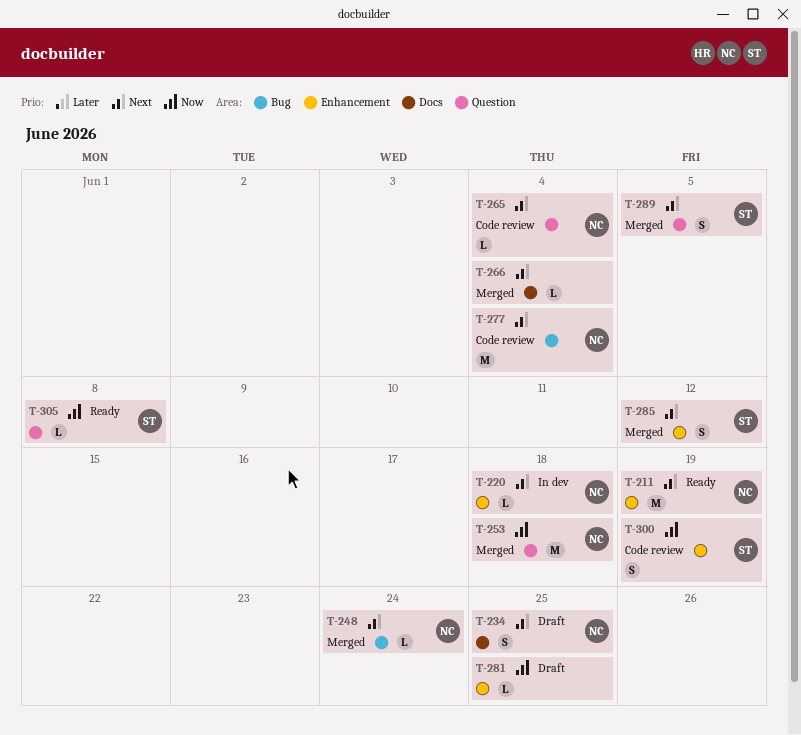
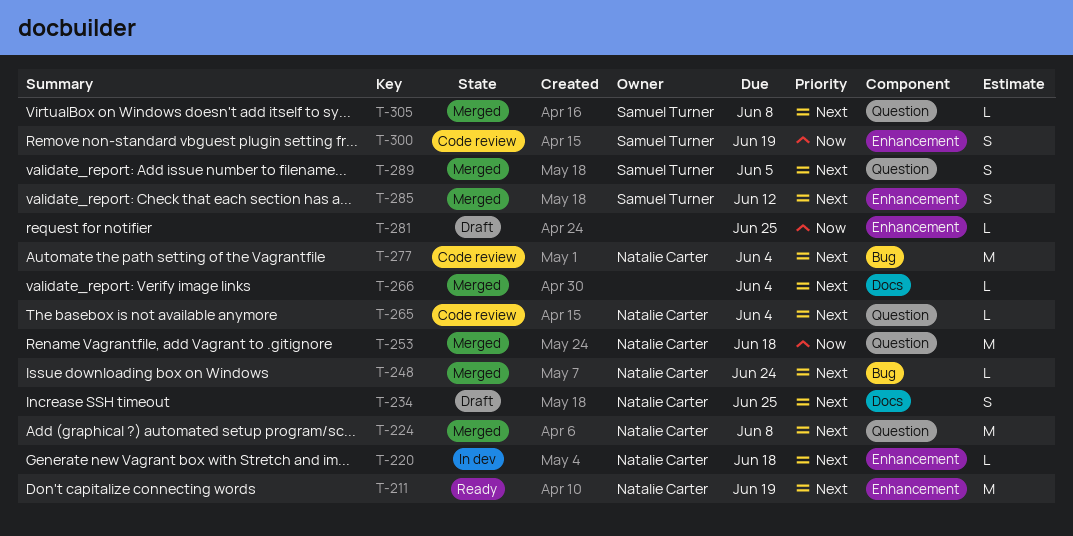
T-224: none -> present
T-305, status: Ready -> Merged
T-305, priority: Now -> Next

